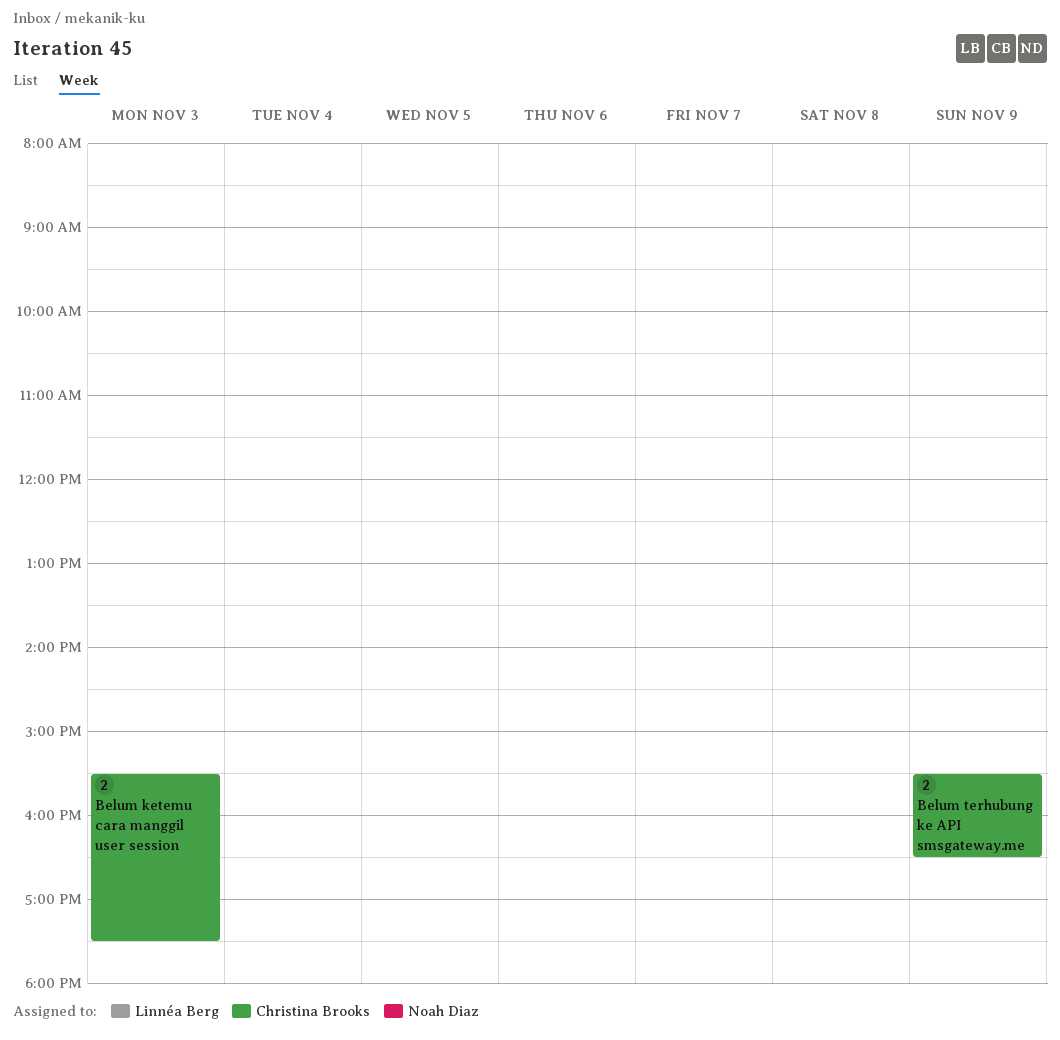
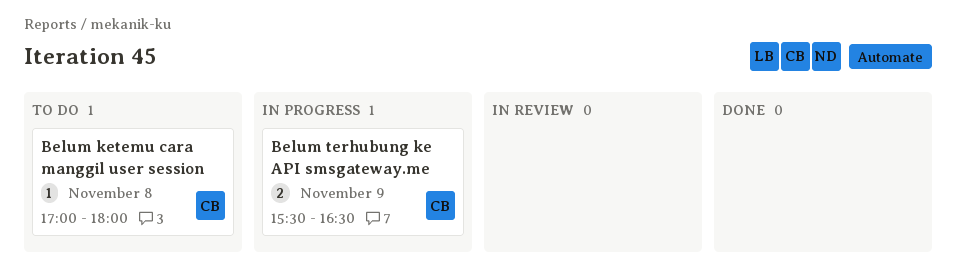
Belum ketemu cara manggil user session, estimate: 2 -> 1
Belum ketemu cara manggil user session, day: Nov 3 -> Nov 8
Belum ketemu cara manggil user session, begins: 15:30 -> 17:00
Belum ketemu cara manggil user session, ends: 17:30 -> 18:00

